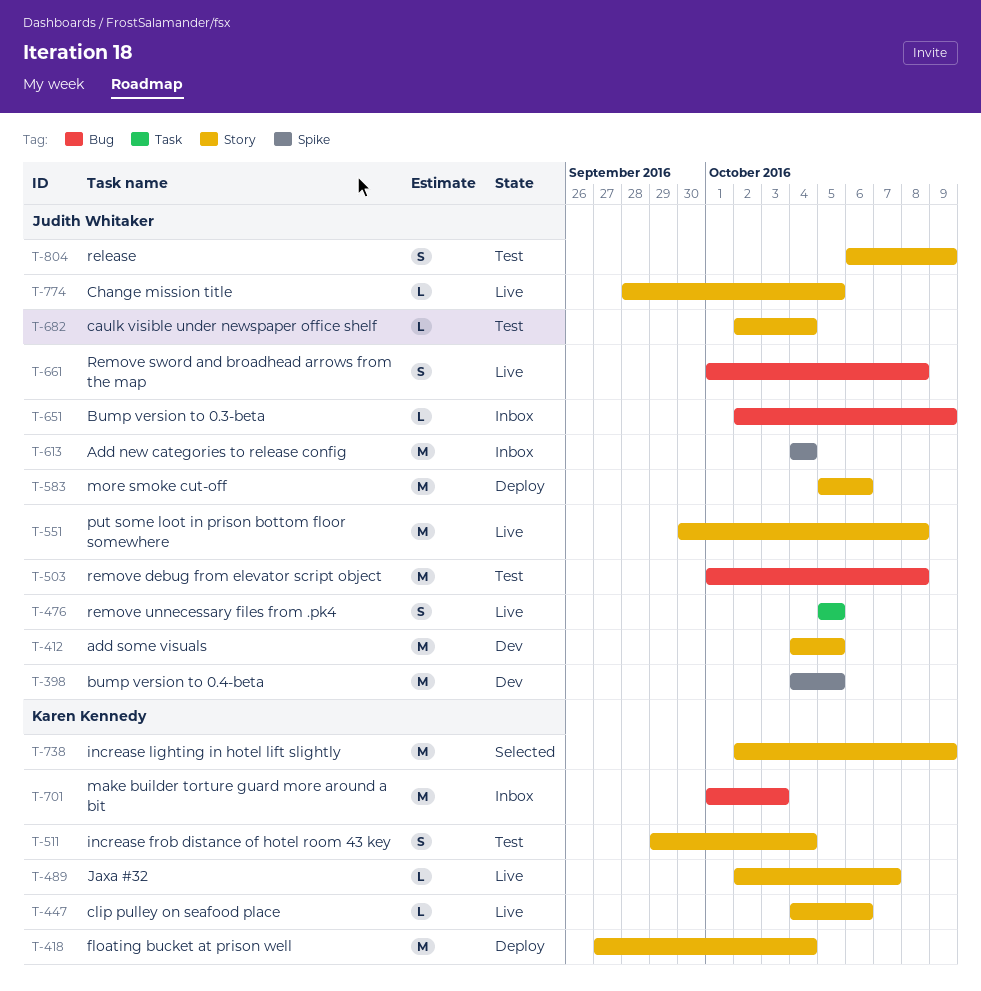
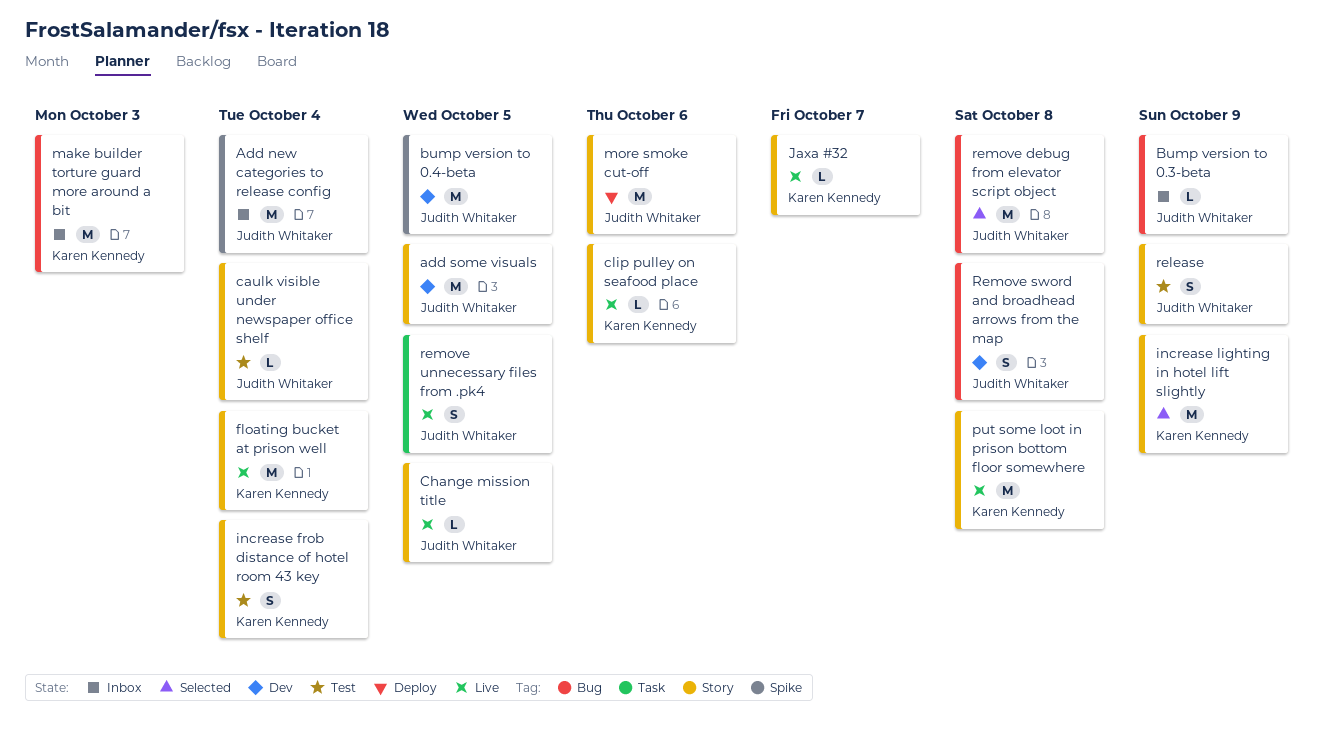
floating bucket at prison well, status: Deploy -> Live
put some loot in prison bottom floor somewhere, owner: Judith Whitaker -> Karen Kennedy
remove debug from elevator script object, status: Test -> Selected
Remove sword and broadhead arrows from the map, status: Live -> Dev

